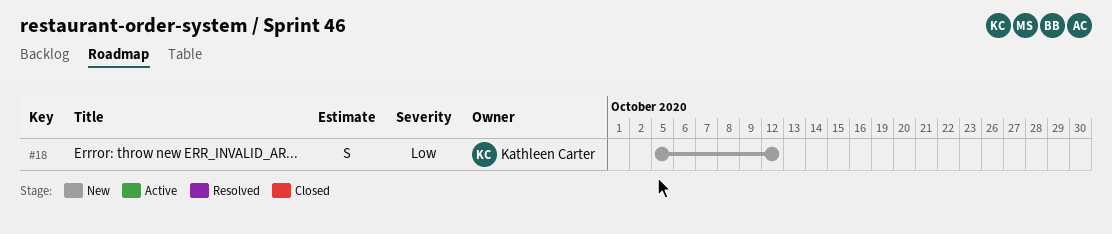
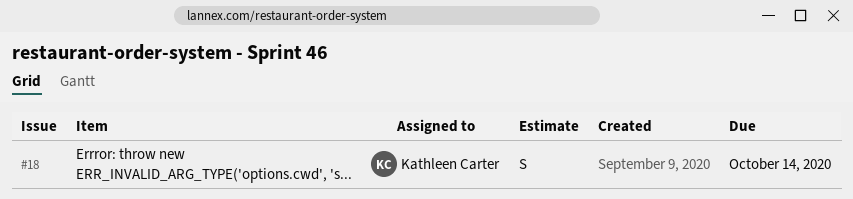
#18, due: Oct 12 -> Oct 14

